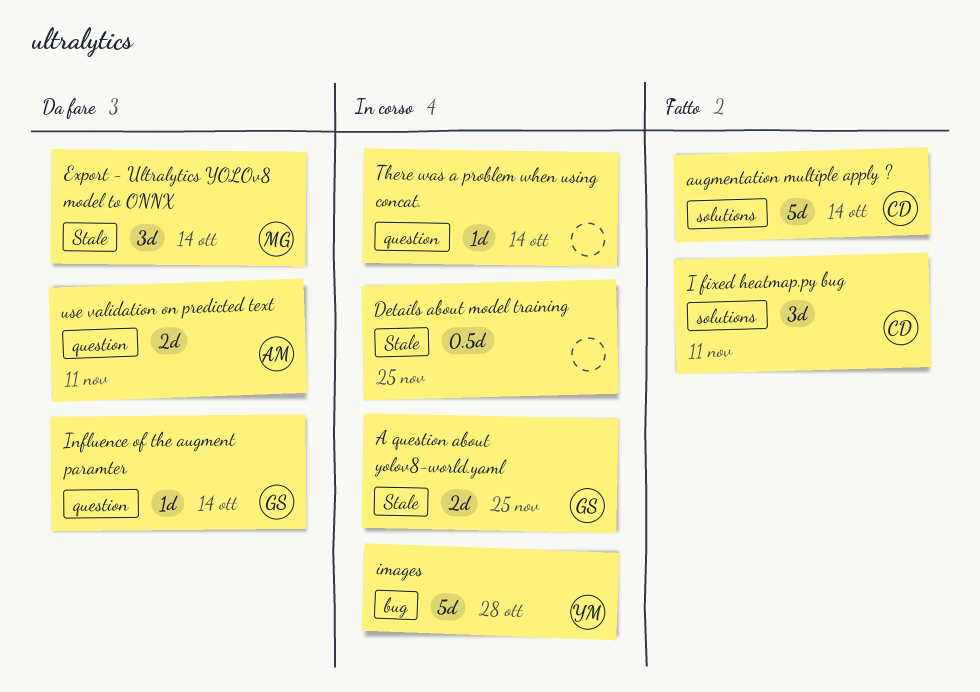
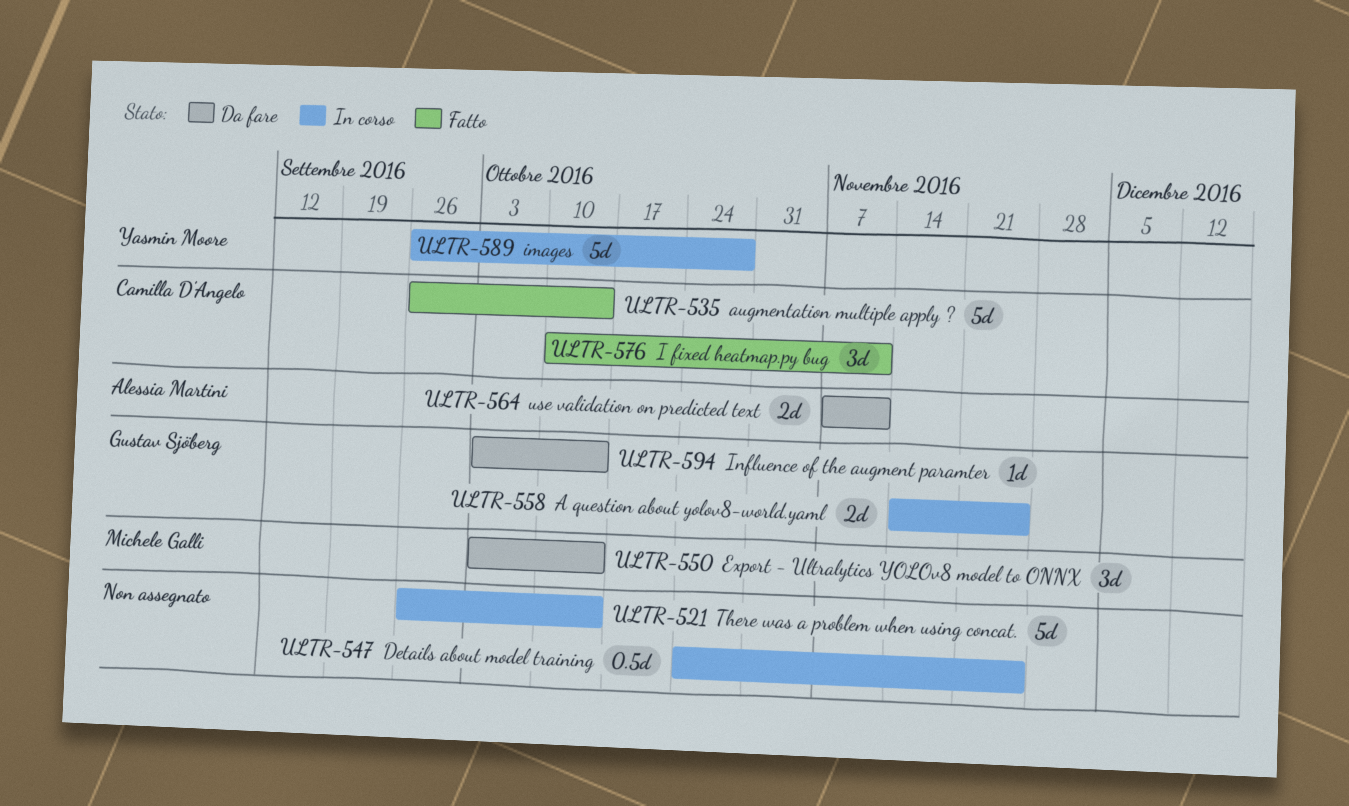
There was a problem when using concat., estimate: 1d -> 5d

